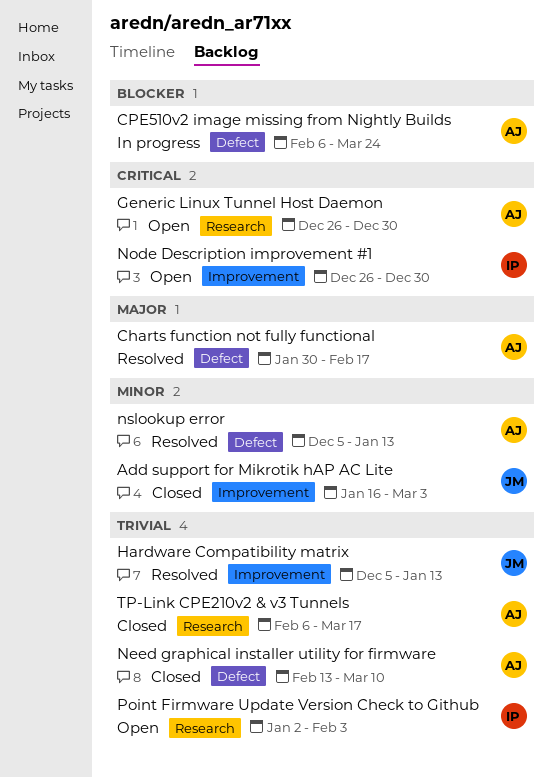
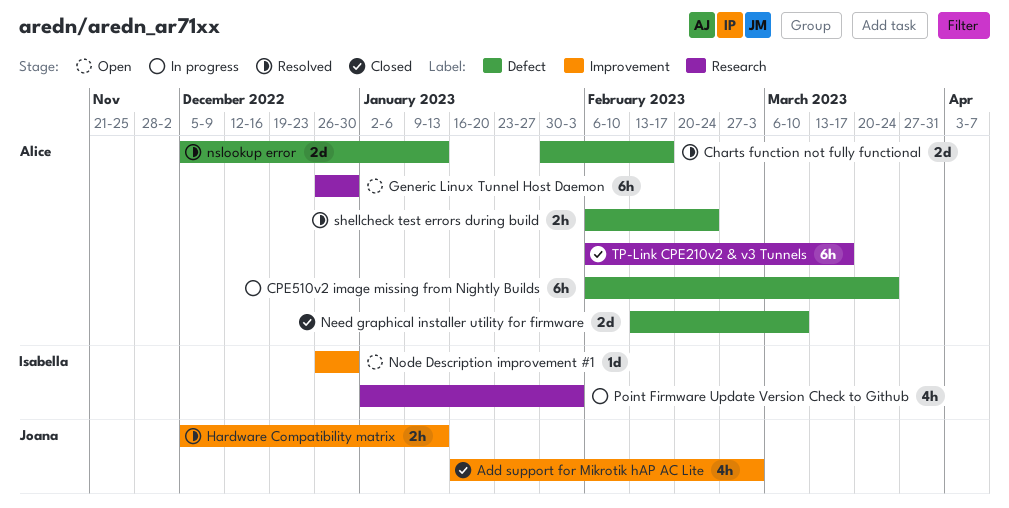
Point Firmware Update Version Check to Github, status: Open -> In progress
shellcheck test errors during build: none -> present

